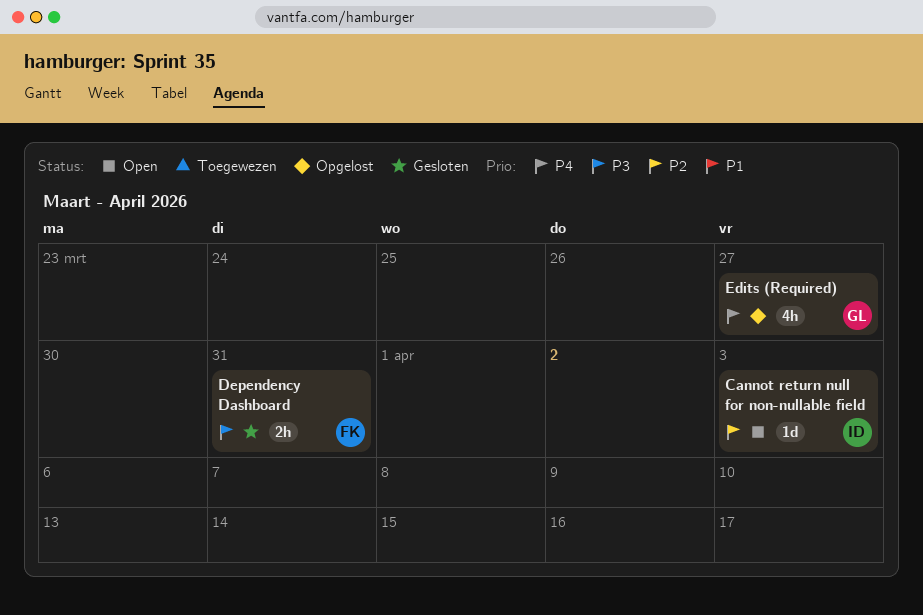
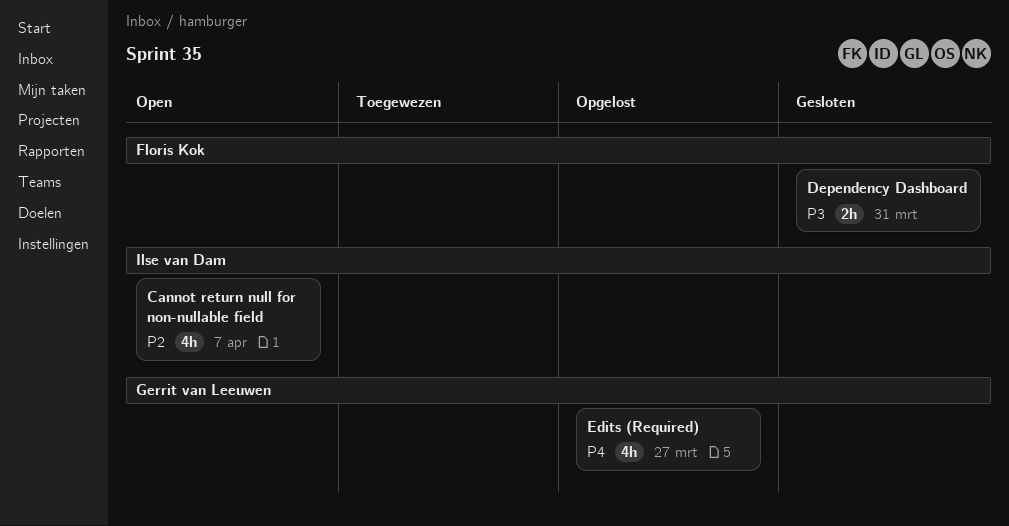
Cannot return null for non-nullable field, estimate: 1d -> 4h
Cannot return null for non-nullable field, due: Apr 3 -> Apr 7

